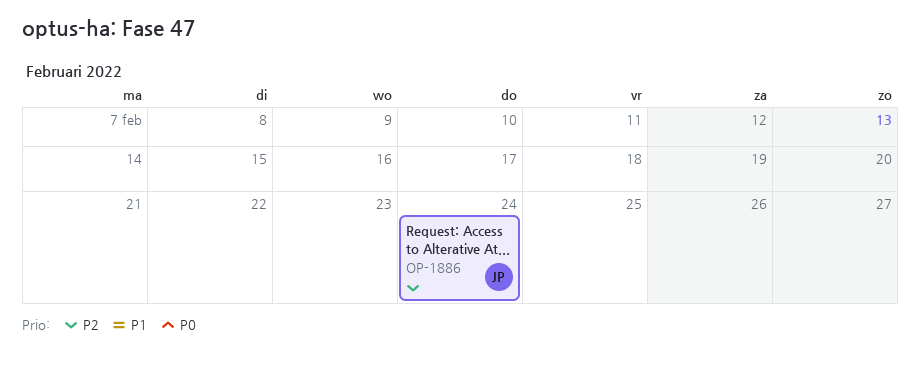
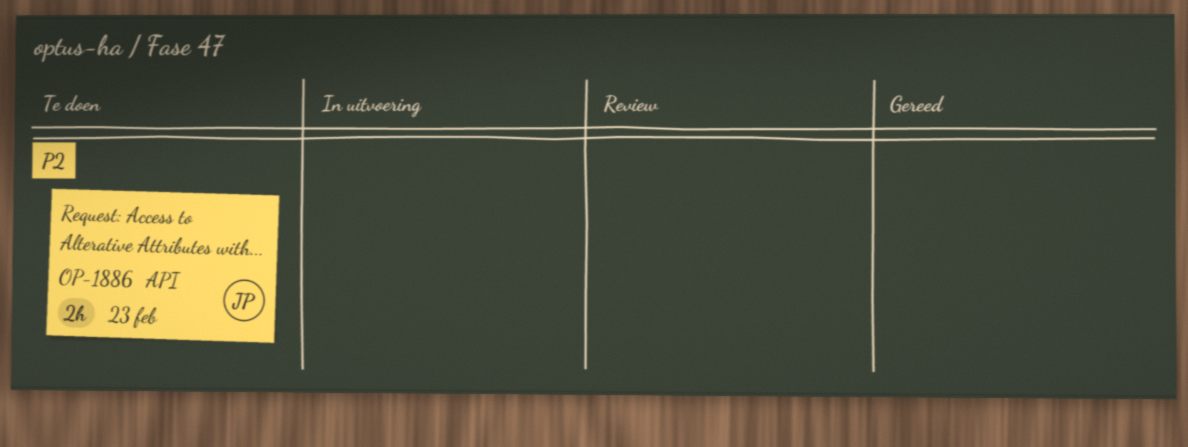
OP-1886, due: Feb 24 -> Feb 23

